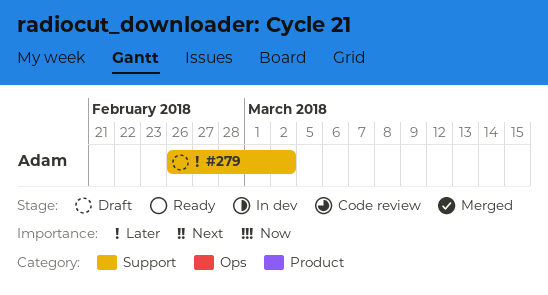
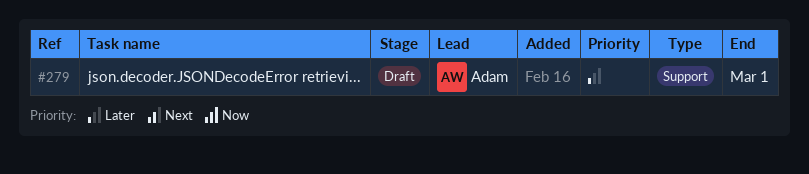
#279, due: Mar 2 -> Mar 1

